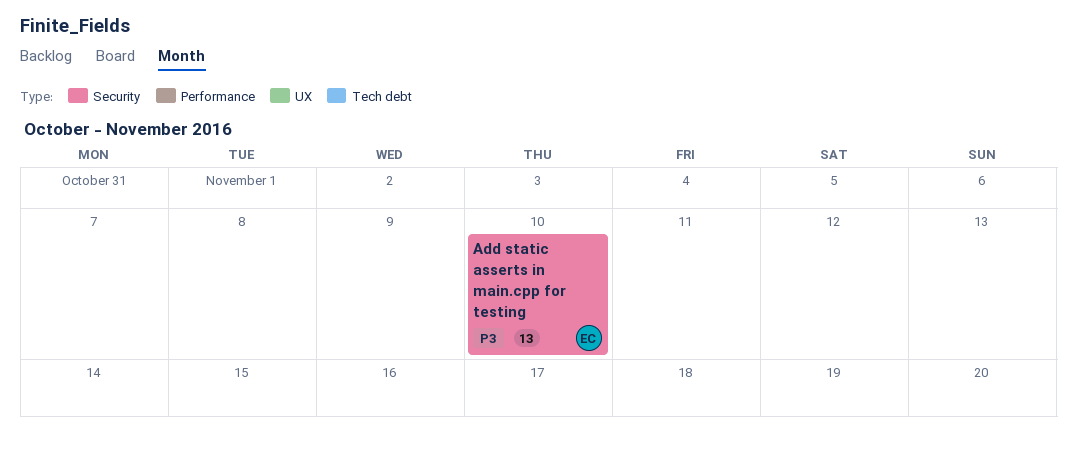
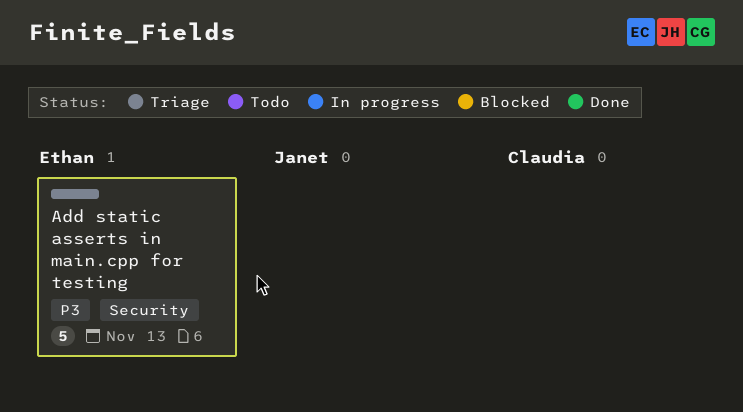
Add static asserts in main.cpp for testing, estimate: 13 -> 5
Add static asserts in main.cpp for testing, due: Nov 10 -> Nov 13

